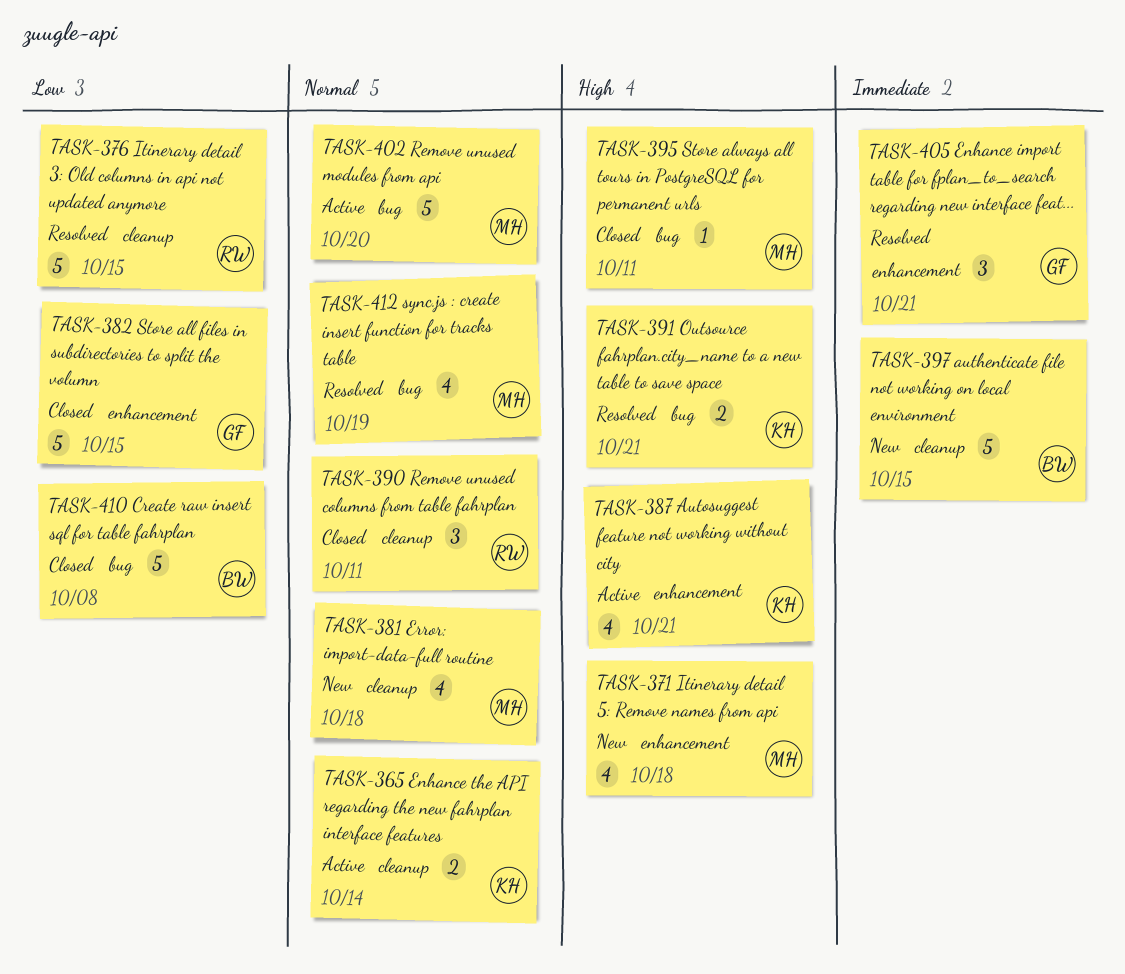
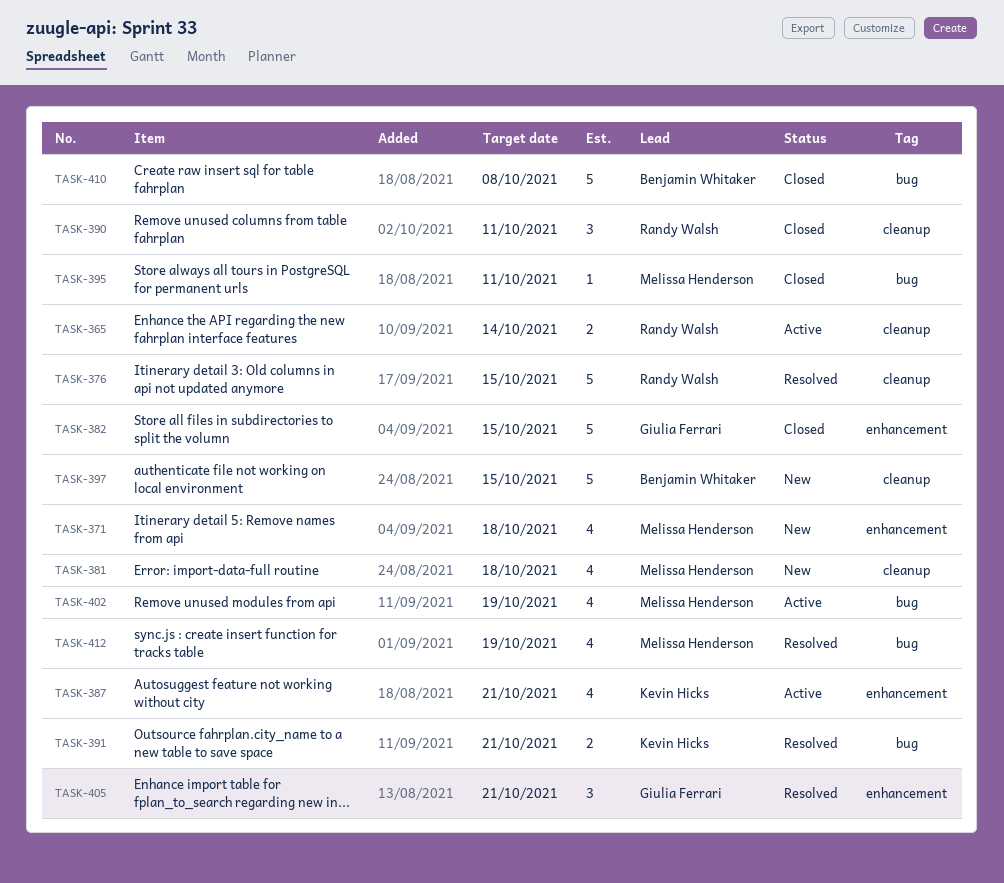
TASK-365, owner: Kevin Hicks -> Randy Walsh
TASK-402, estimate: 5 -> 4
TASK-402, due: Oct 20 -> Oct 19

